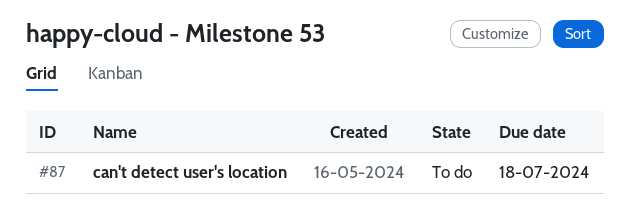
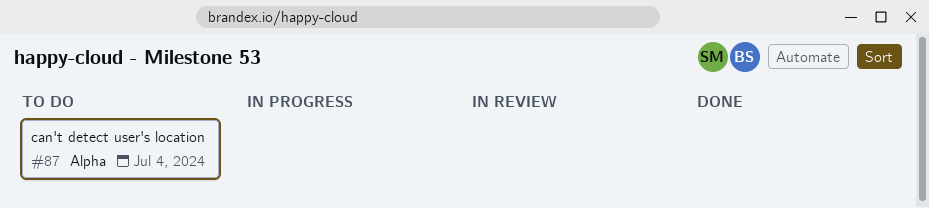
#87, due: Jul 18 -> Jul 4

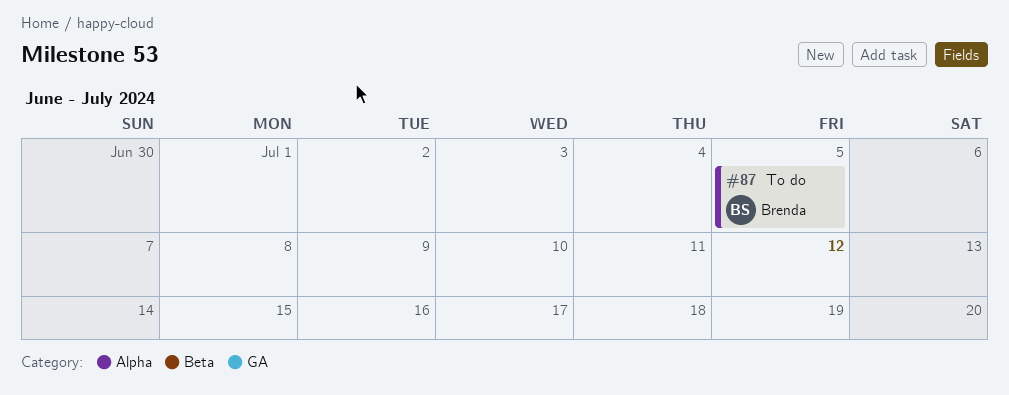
#87, due: Jul 4 -> Jul 5

